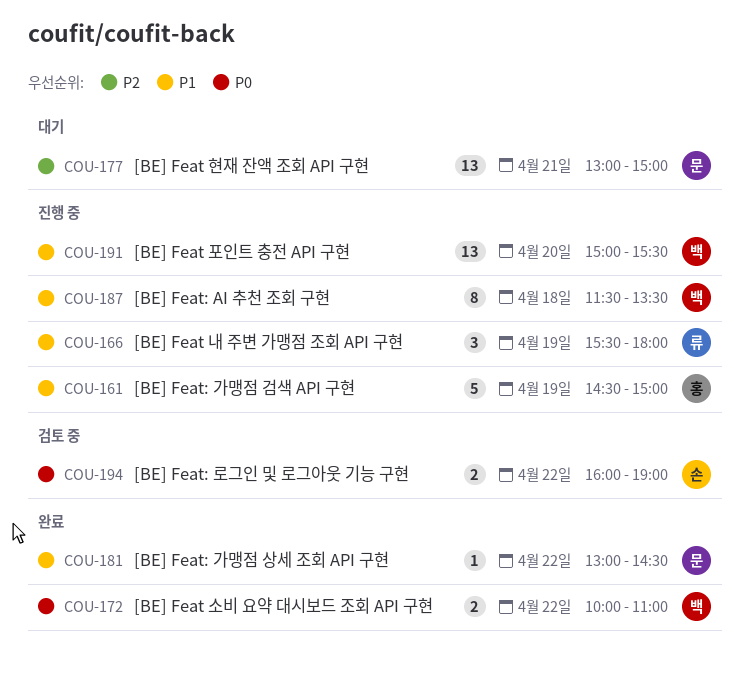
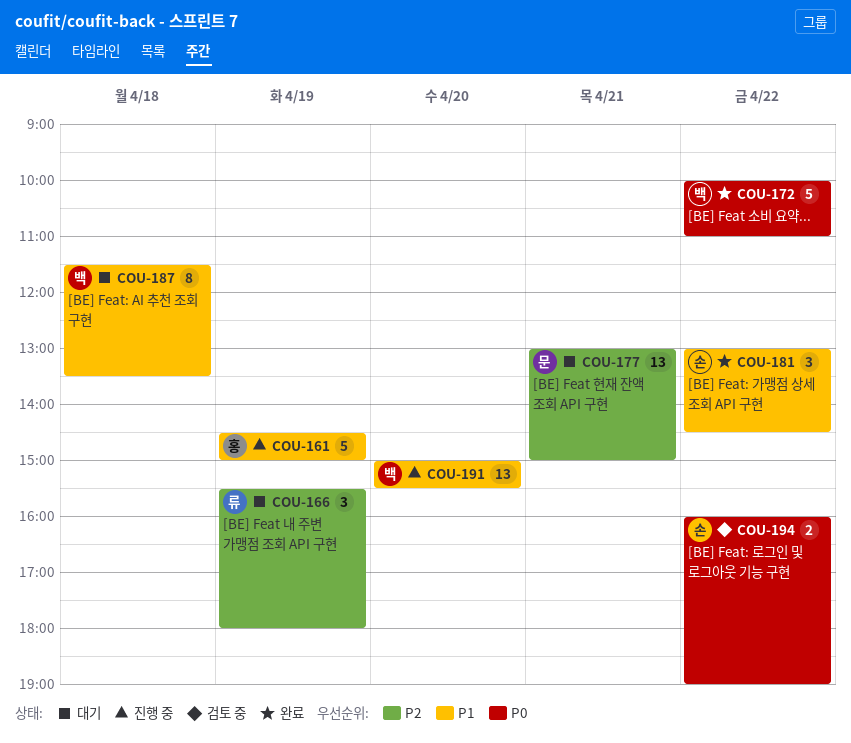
COU-166, status: 진행 중 -> 대기
COU-166, priority: P1 -> P2
COU-172, estimate: 2 -> 5
COU-181, owner: 문 -> 손
COU-181, estimate: 1 -> 3
COU-187, status: 진행 중 -> 대기

